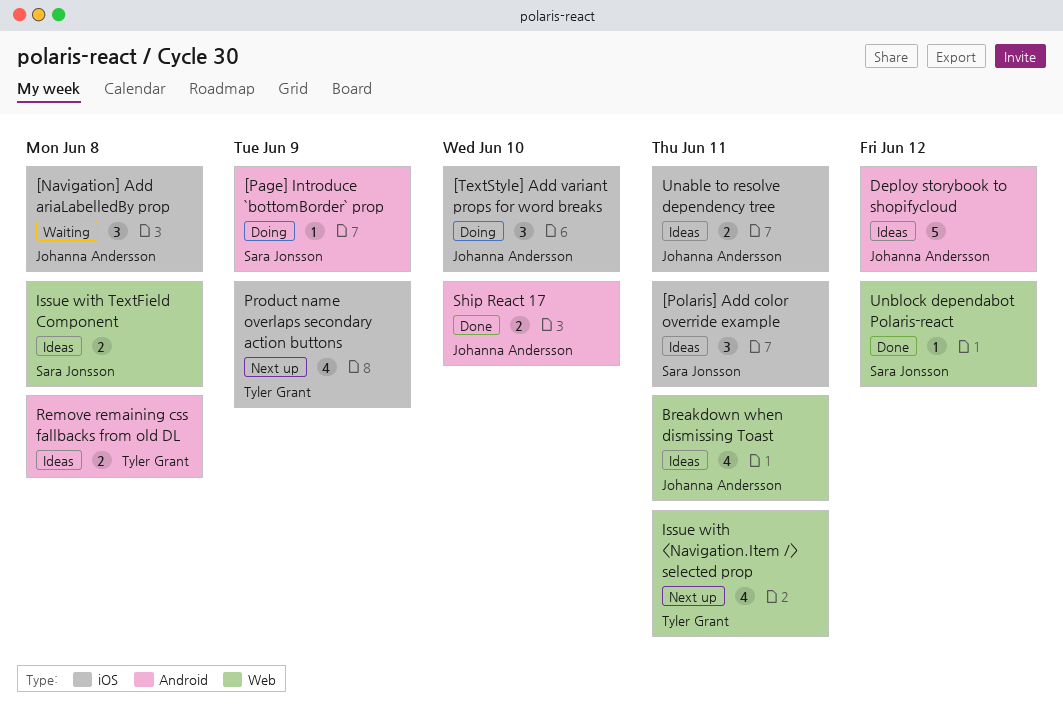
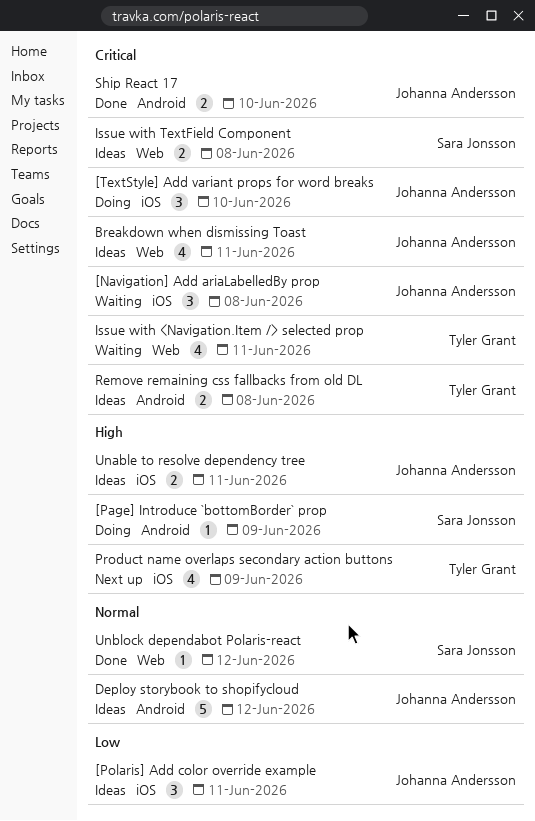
[Polaris] Add color override example, owner: Sara Jonsson -> Johanna Andersson
Issue with <Navigation.Item /> selected prop, status: Next up -> Waiting

